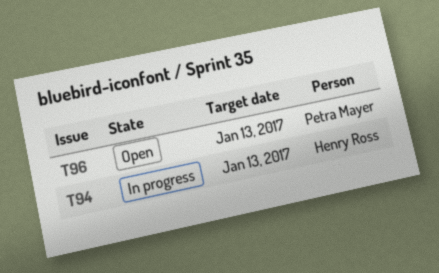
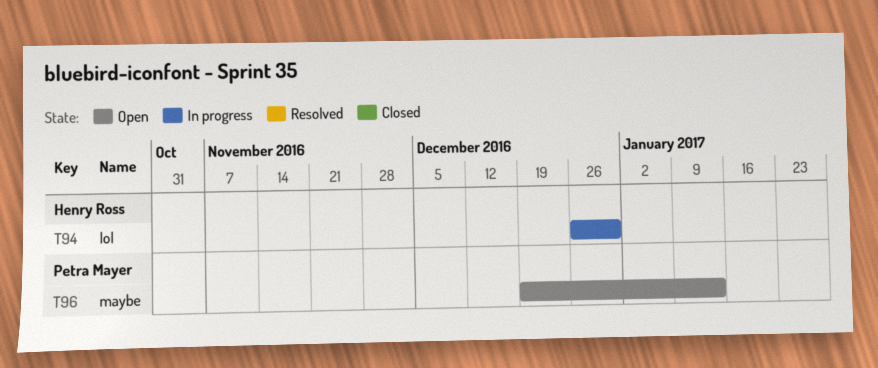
T94, due: Jan 13 -> Dec 30

